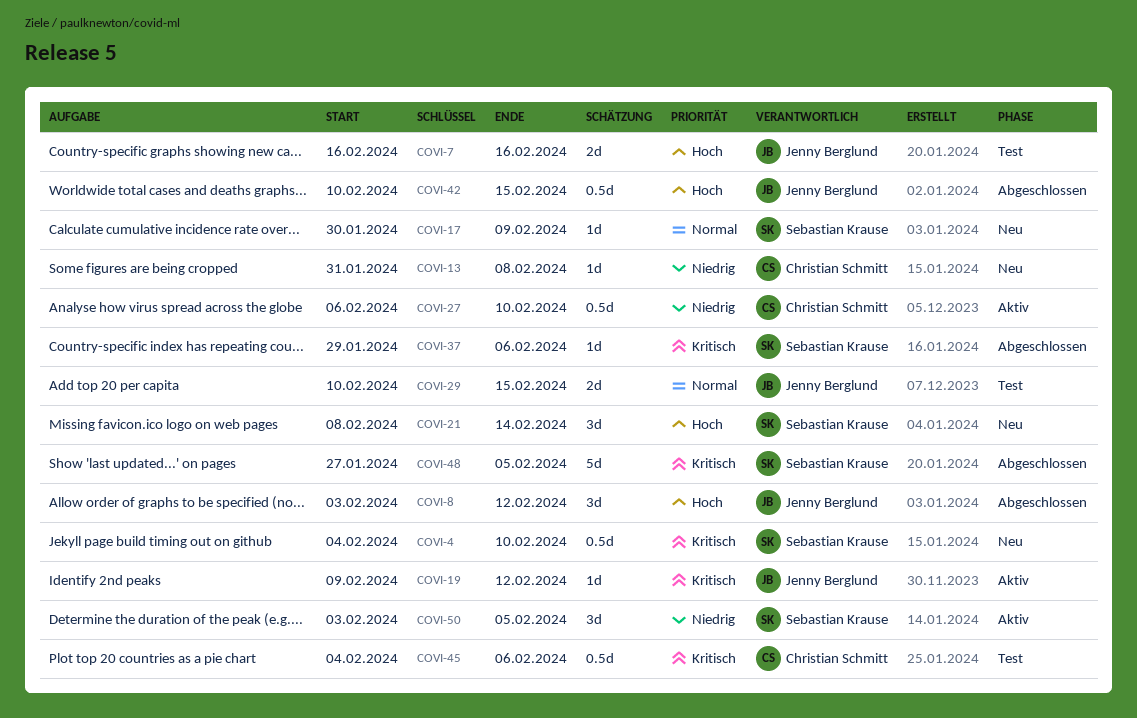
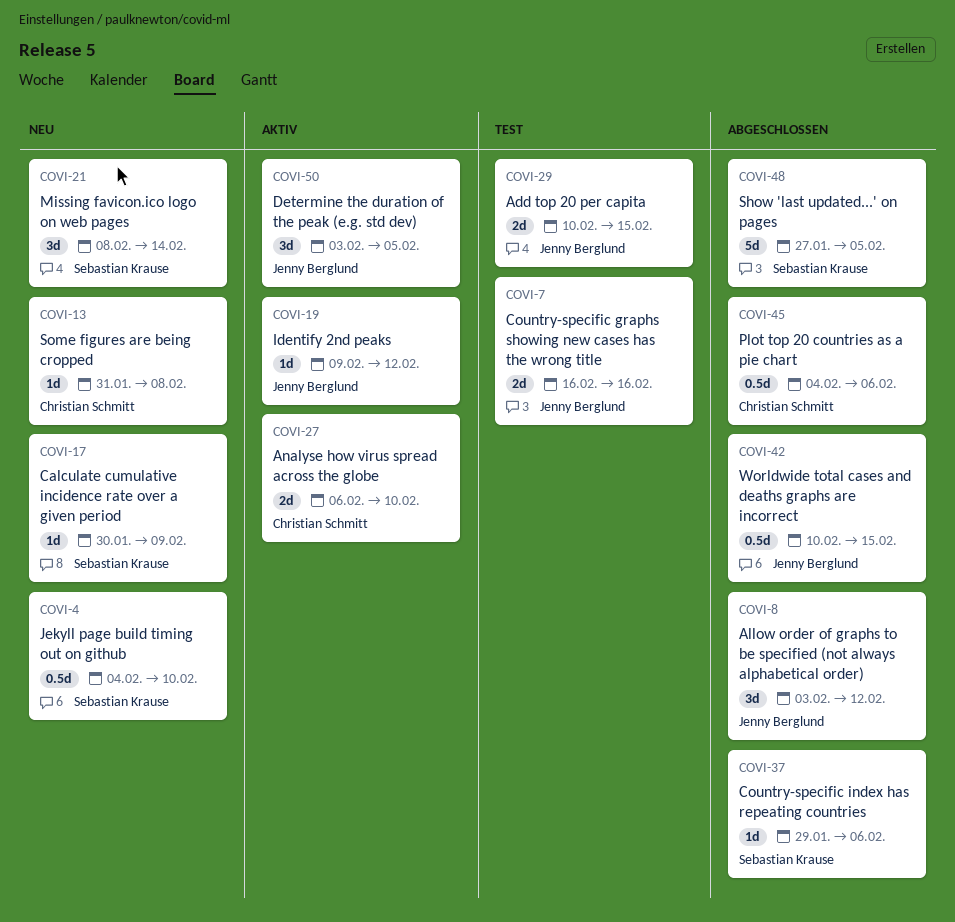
COVI-27, estimate: 0.5d -> 2d
COVI-45, status: Test -> Abgeschlossen
COVI-50, owner: Sebastian Krause -> Jenny Berglund

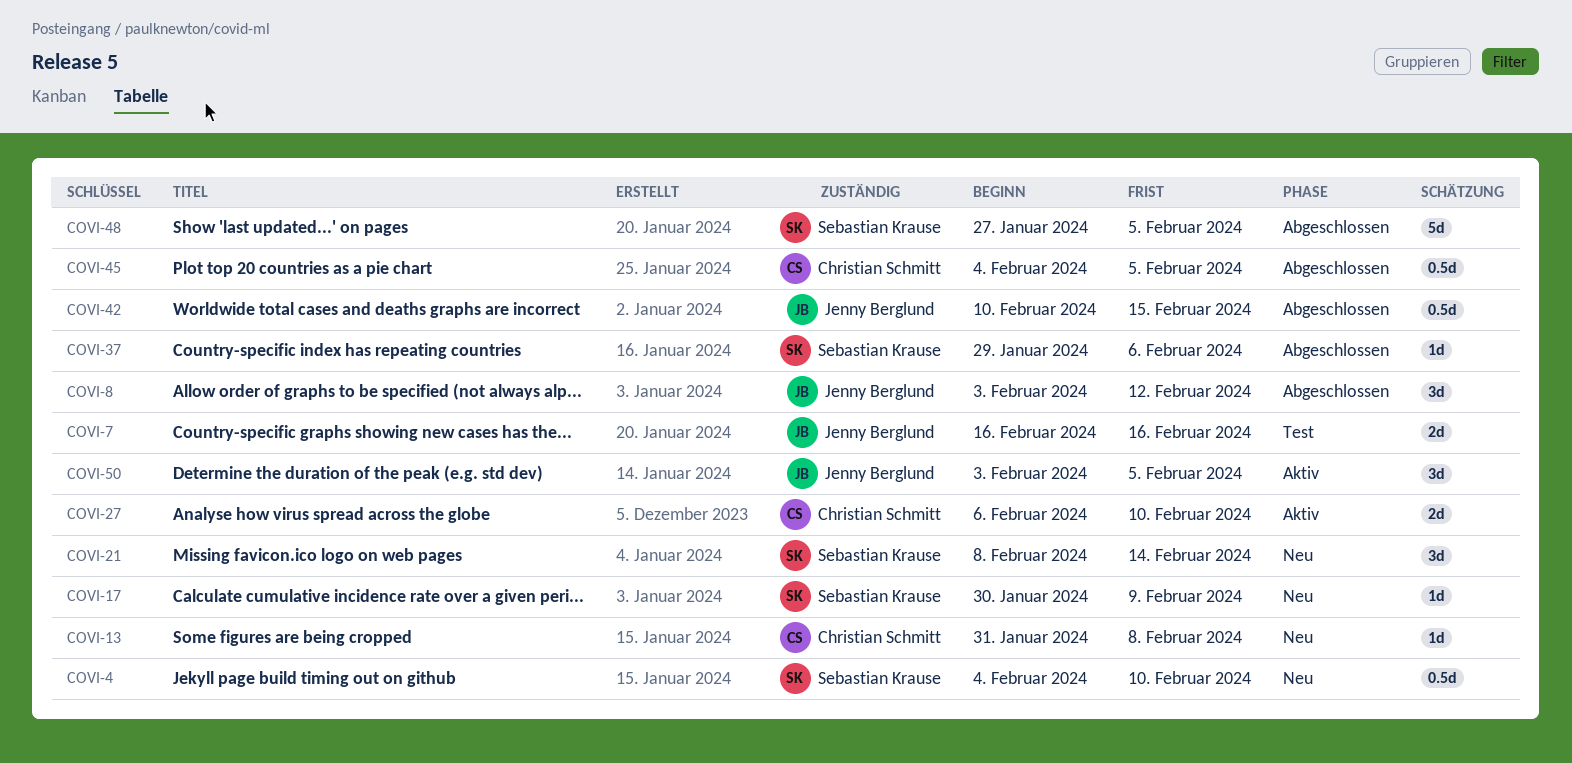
COVI-19: present -> none
COVI-29: present -> none
COVI-45, due: Feb 6 -> Feb 5

